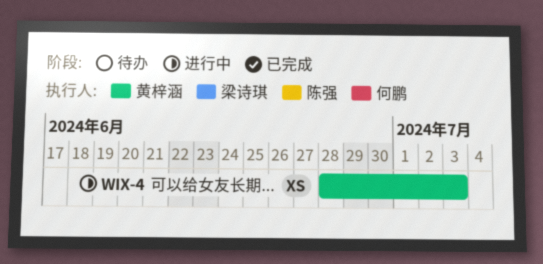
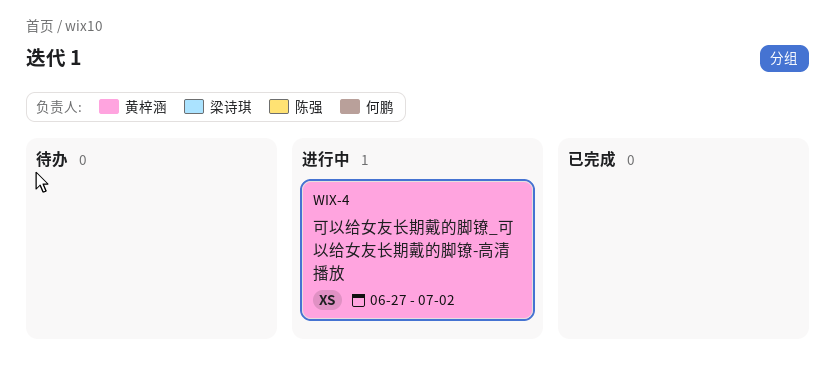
WIX-4, start: Jun 28 -> Jun 27
WIX-4, due: Jul 3 -> Jul 2

